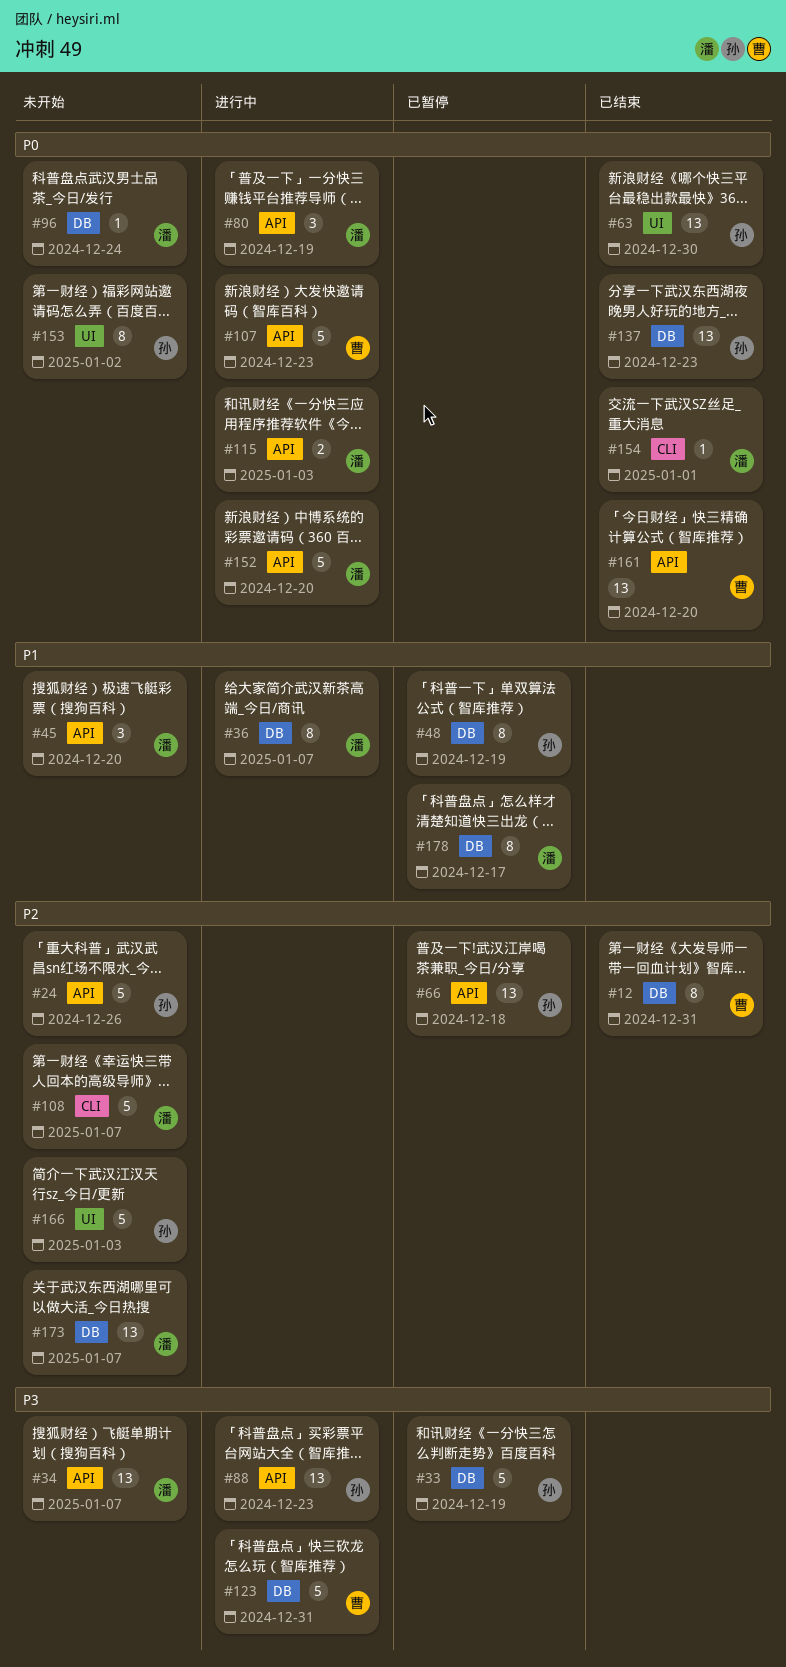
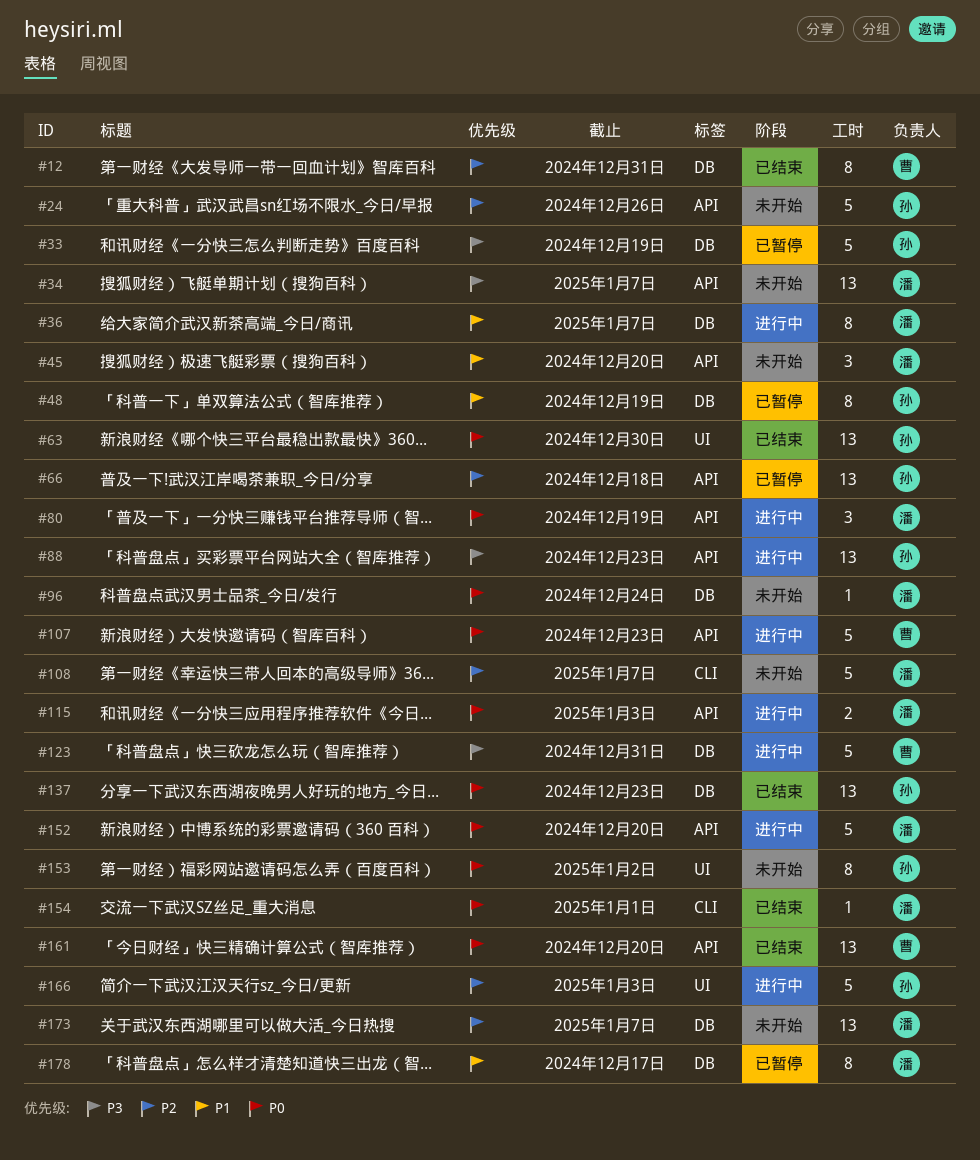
#166, status: 未开始 -> 进行中

